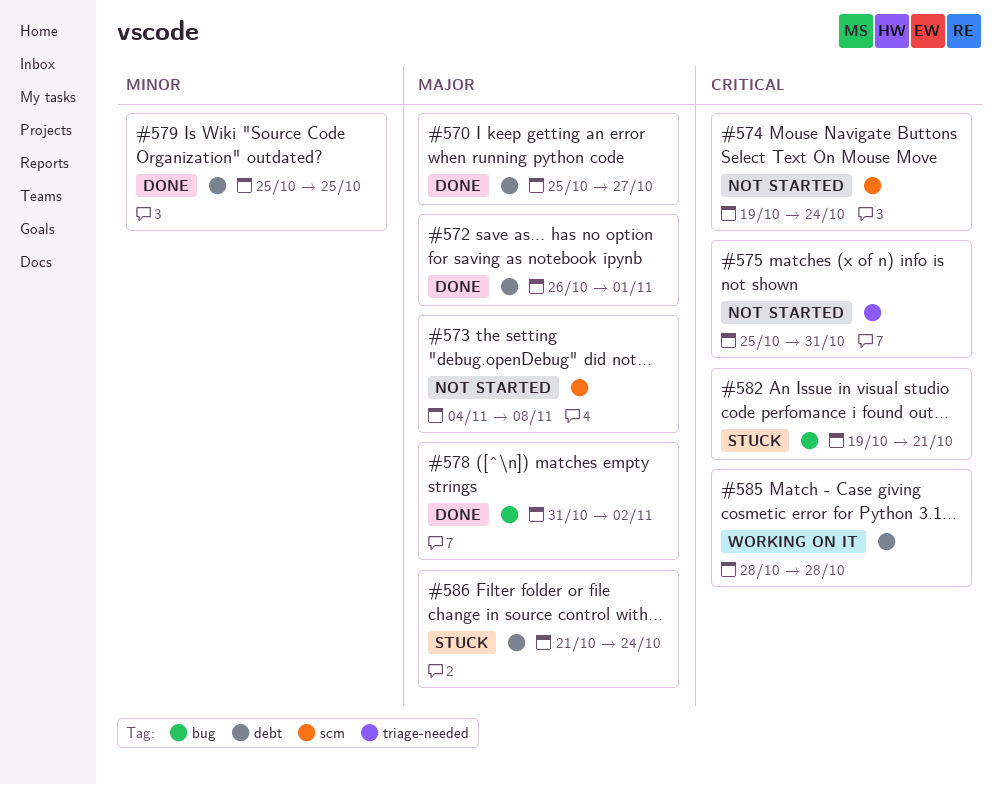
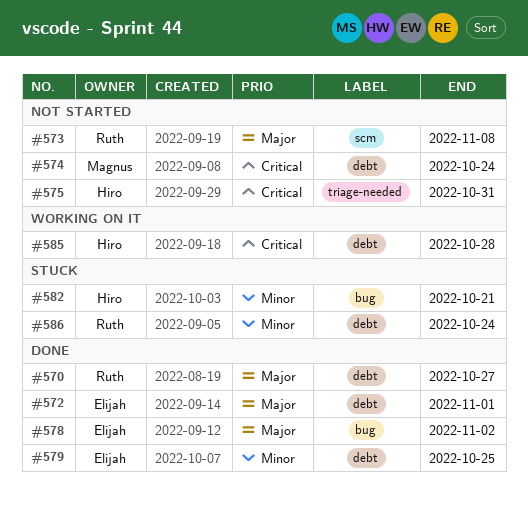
#574, label: scm -> debt
#582, priority: Critical -> Minor
#586, priority: Major -> Minor

